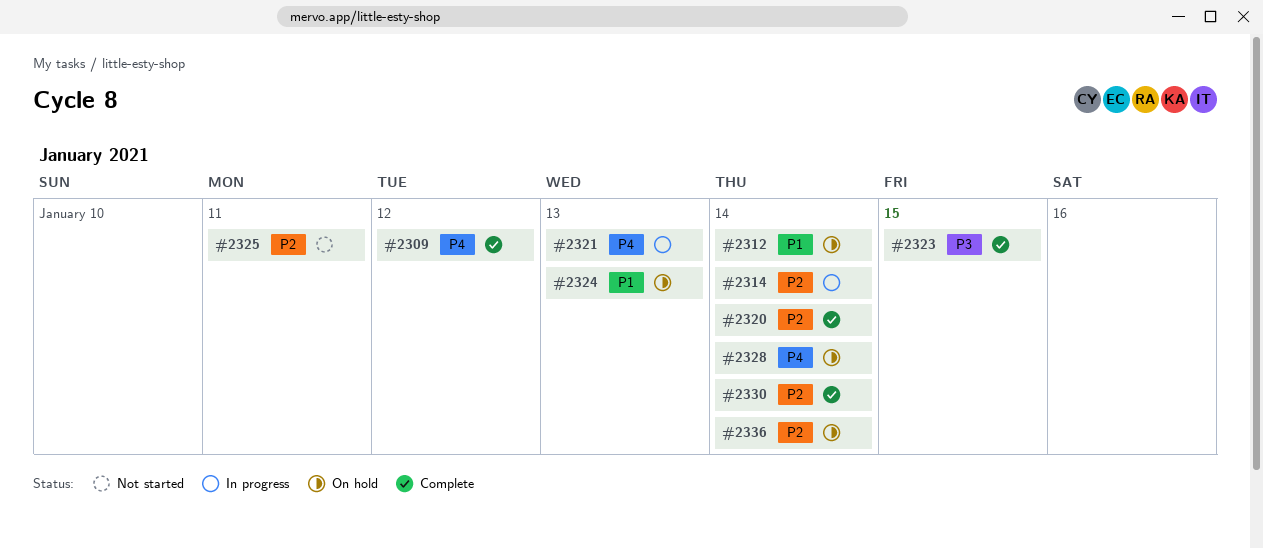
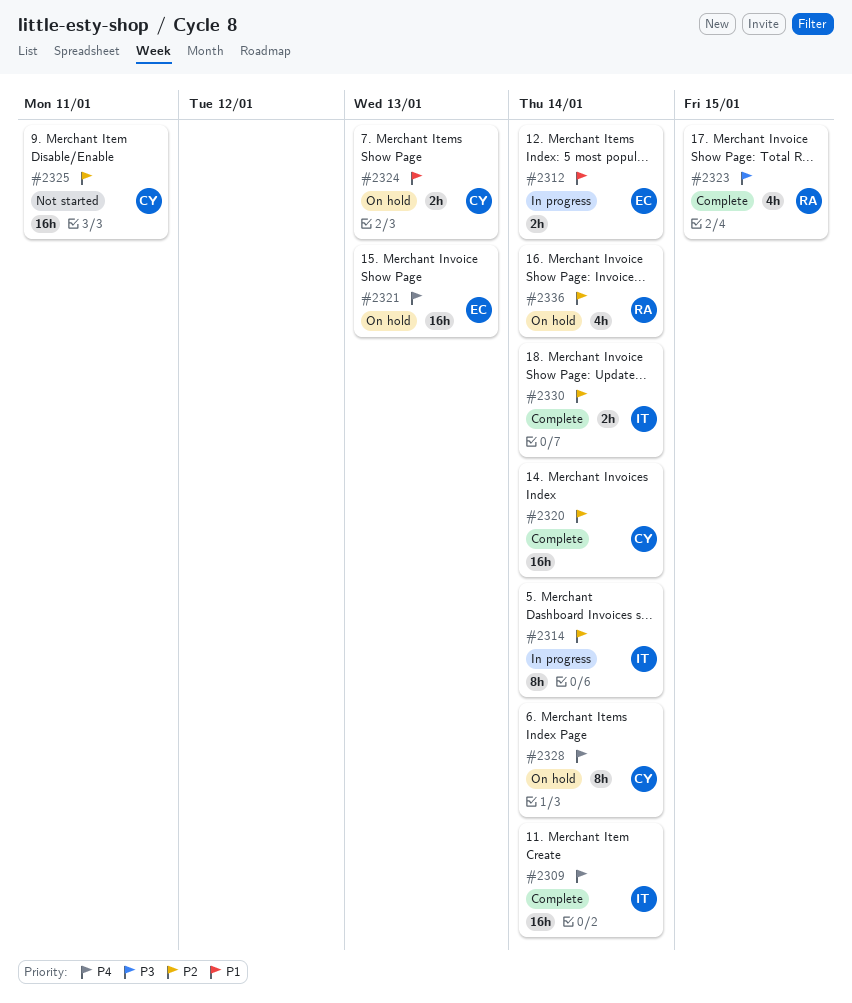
#2309, due: Jan 12 -> Jan 14
#2312, status: On hold -> In progress
#2321, status: In progress -> On hold

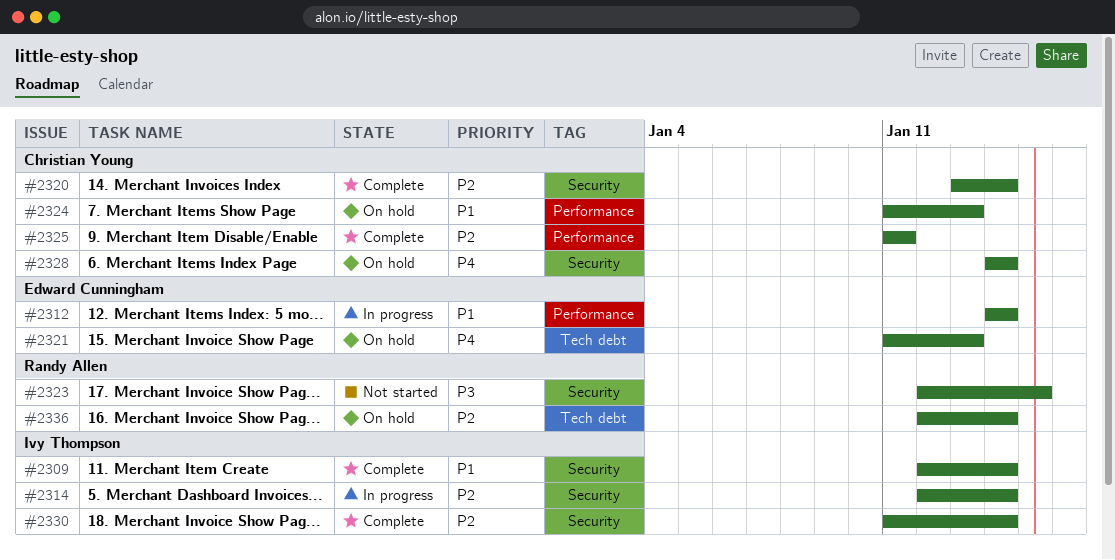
#2309, priority: P4 -> P1
#2323, status: Complete -> Not started
#2325, status: Not started -> Complete

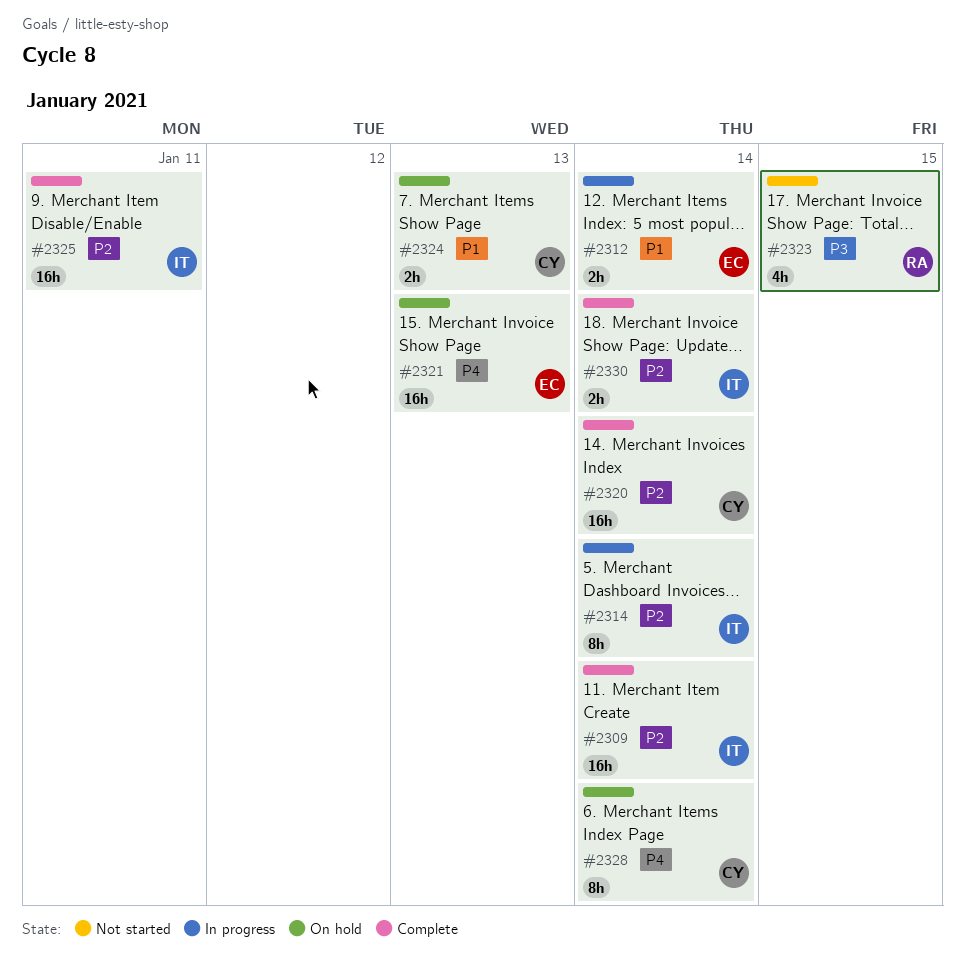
#2309, priority: P1 -> P2
#2325, owner: Christian Young -> Ivy Thompson
#2336: present -> none

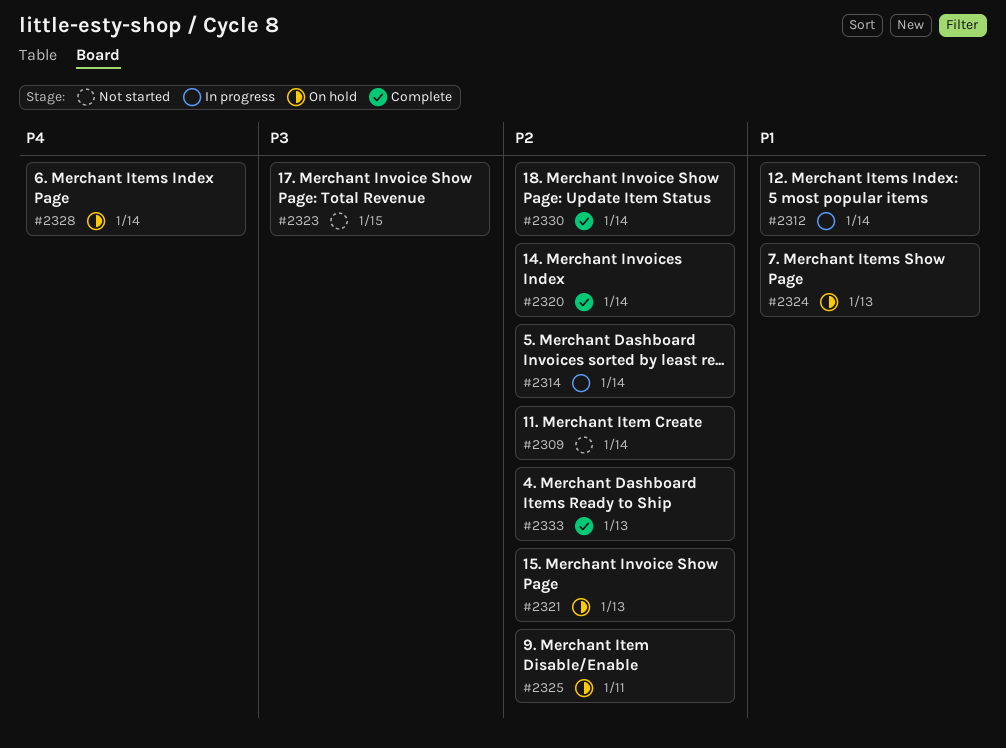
#2309, status: Complete -> Not started
#2321, priority: P4 -> P2
#2325, status: Complete -> On hold
#2333: none -> present

